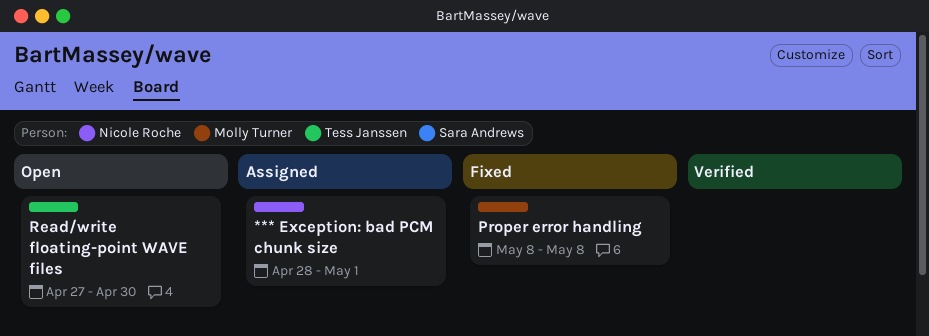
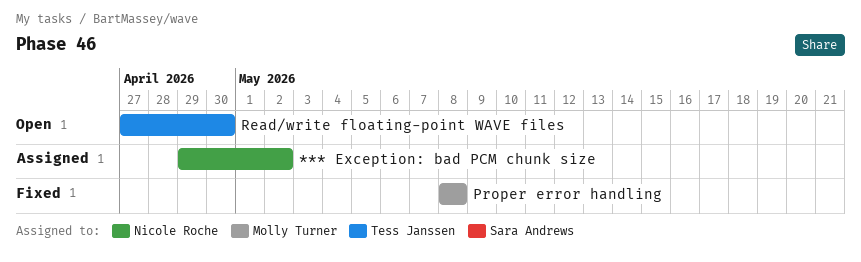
*** Exception: bad PCM chunk size, start: Apr 28 -> Apr 29
*** Exception: bad PCM chunk size, due: May 1 -> May 2

